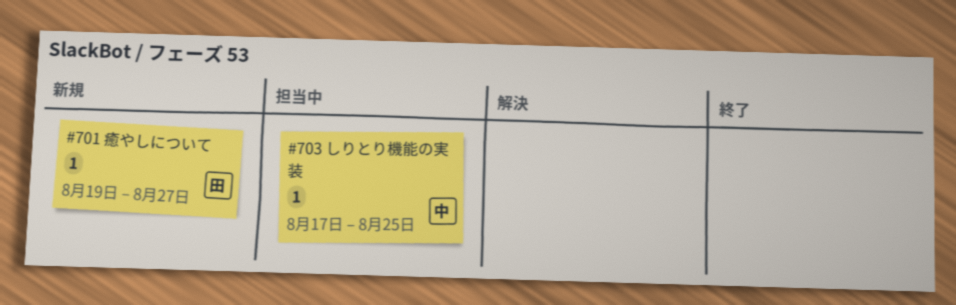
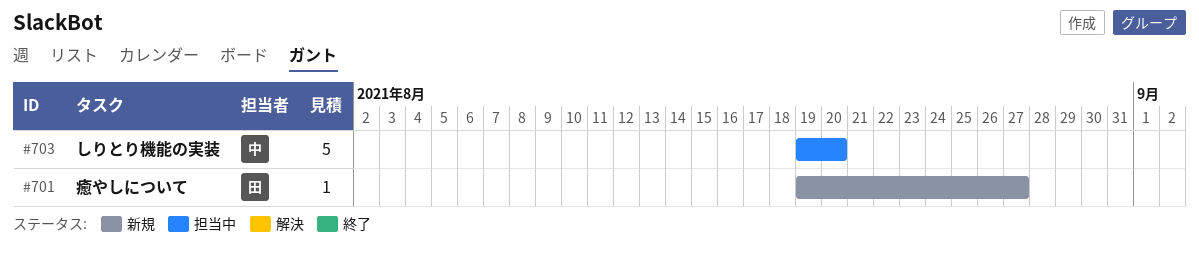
#703, estimate: 1 -> 5
#703, start: Aug 17 -> Aug 19
#703, due: Aug 25 -> Aug 20

